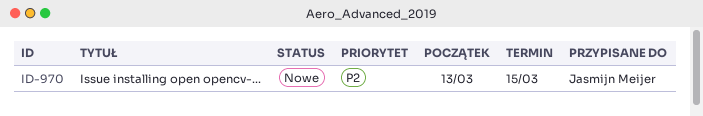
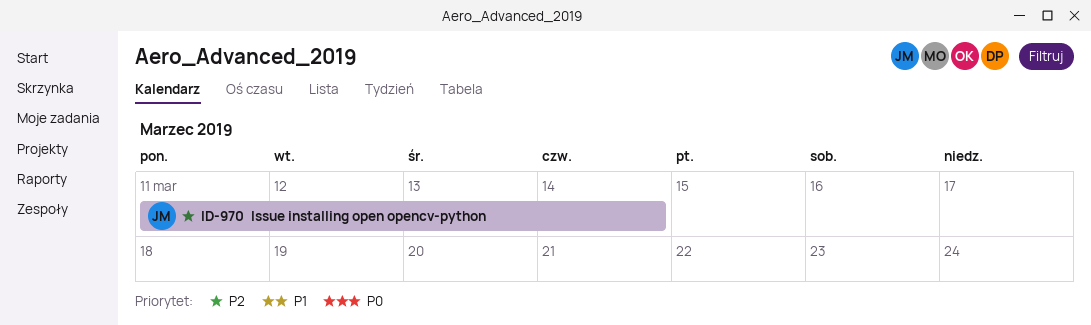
ID-970, start: Mar 13 -> Mar 11
ID-970, due: Mar 15 -> Mar 14

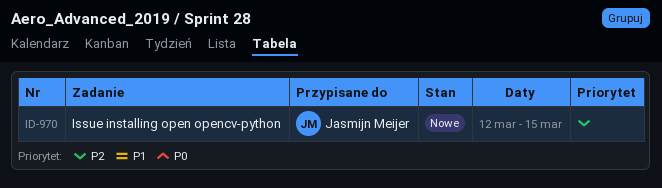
ID-970, start: Mar 11 -> Mar 12
ID-970, due: Mar 14 -> Mar 15

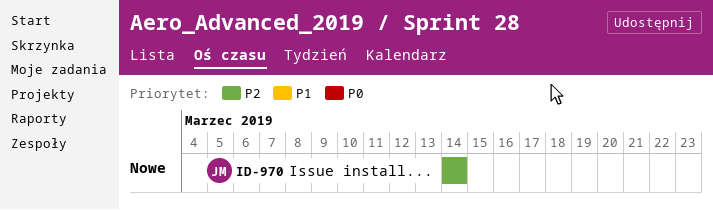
ID-970, start: Mar 12 -> Mar 14
ID-970, due: Mar 15 -> Mar 14

